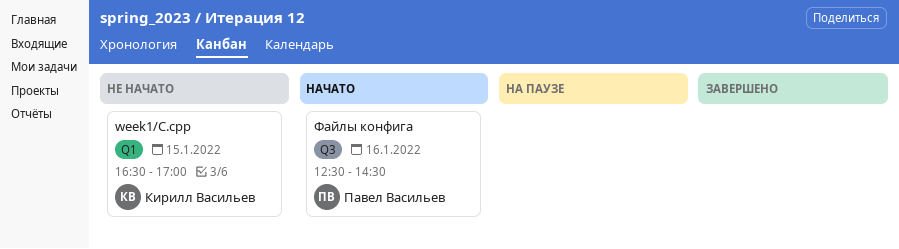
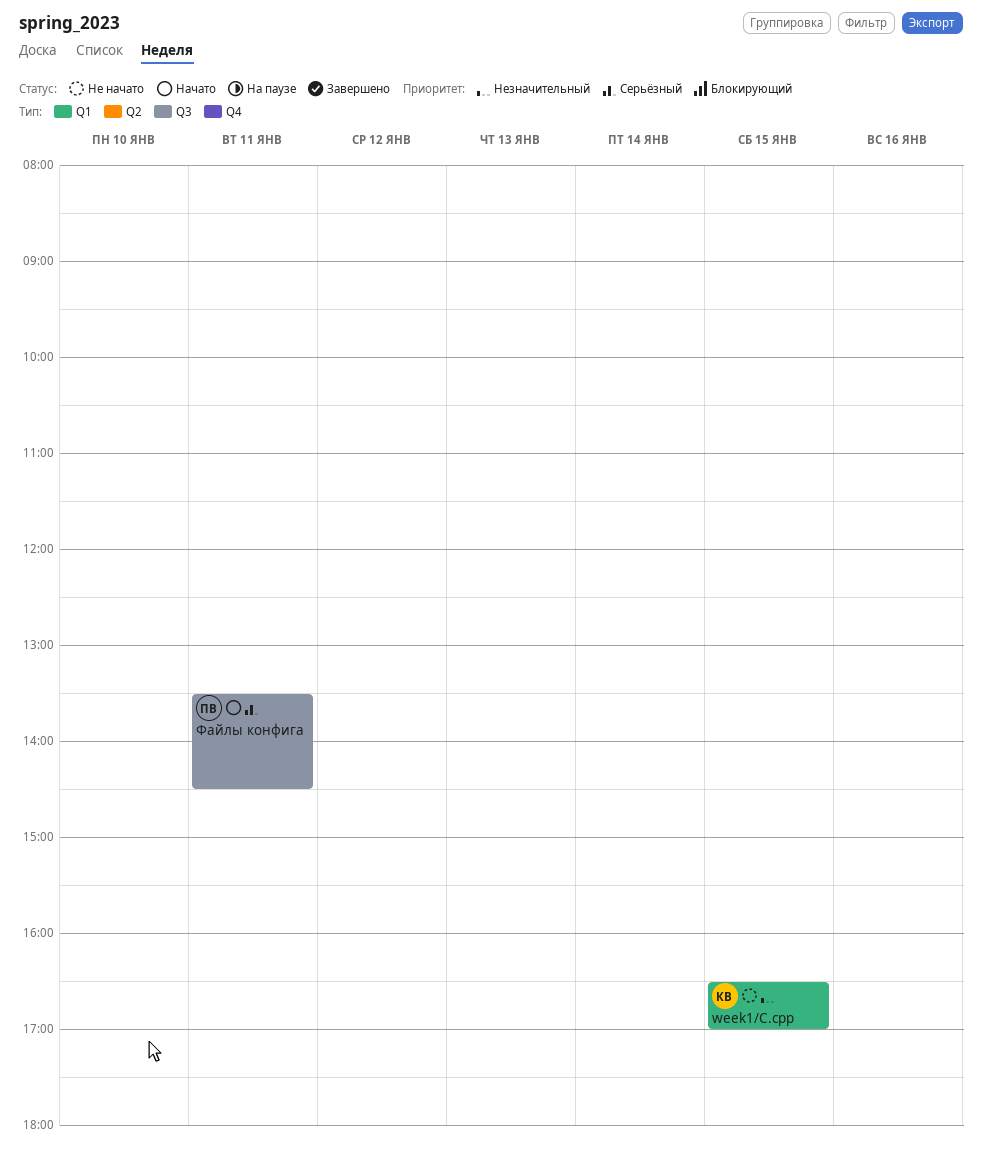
Файлы конфига, day: Jan 16 -> Jan 11
Файлы конфига, begins: 12:30 -> 13:30

